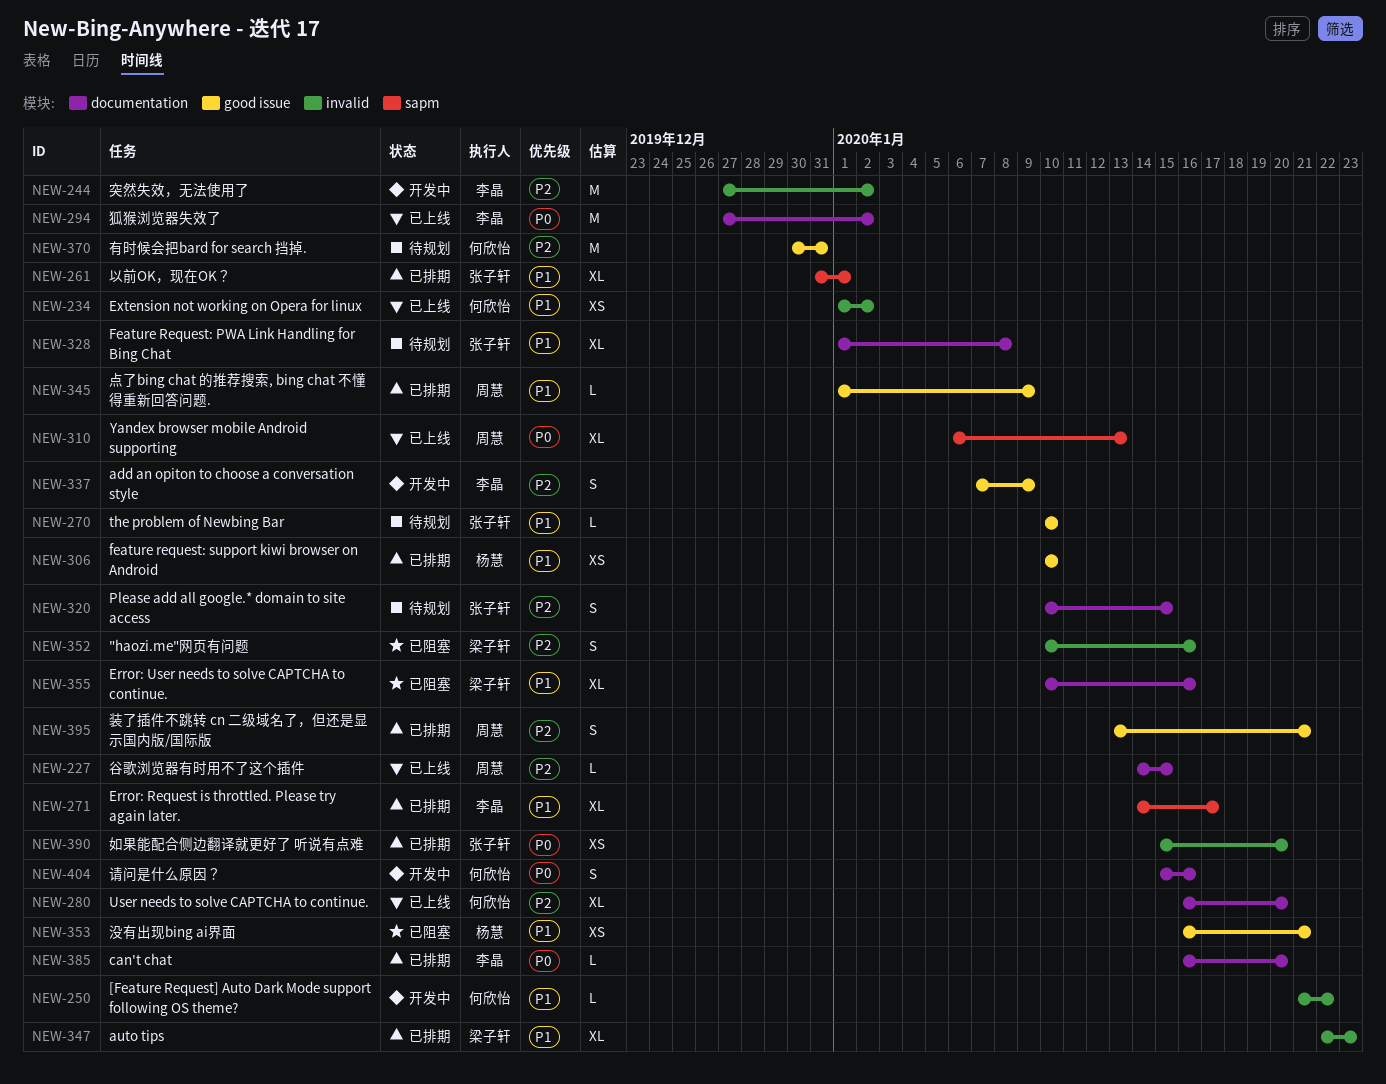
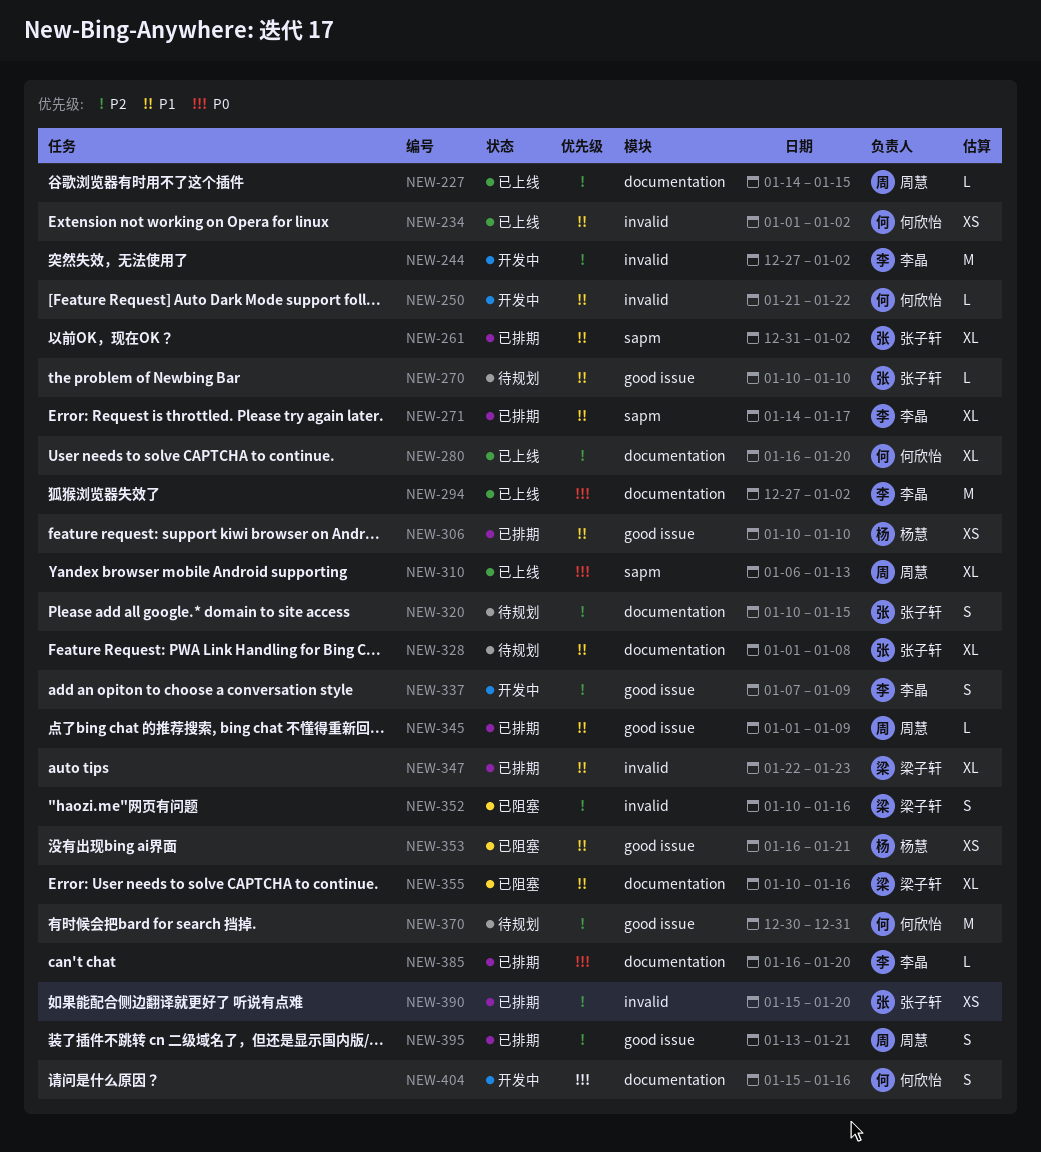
NEW-261, due: Jan 1 -> Jan 2
NEW-390, priority: P0 -> P2

